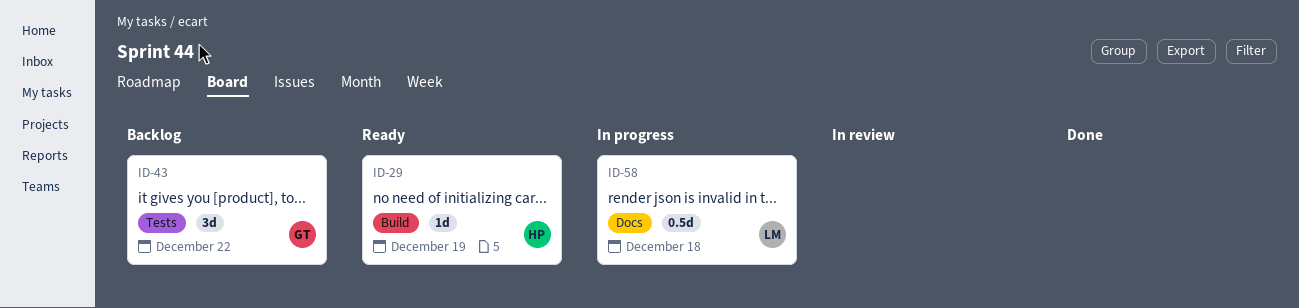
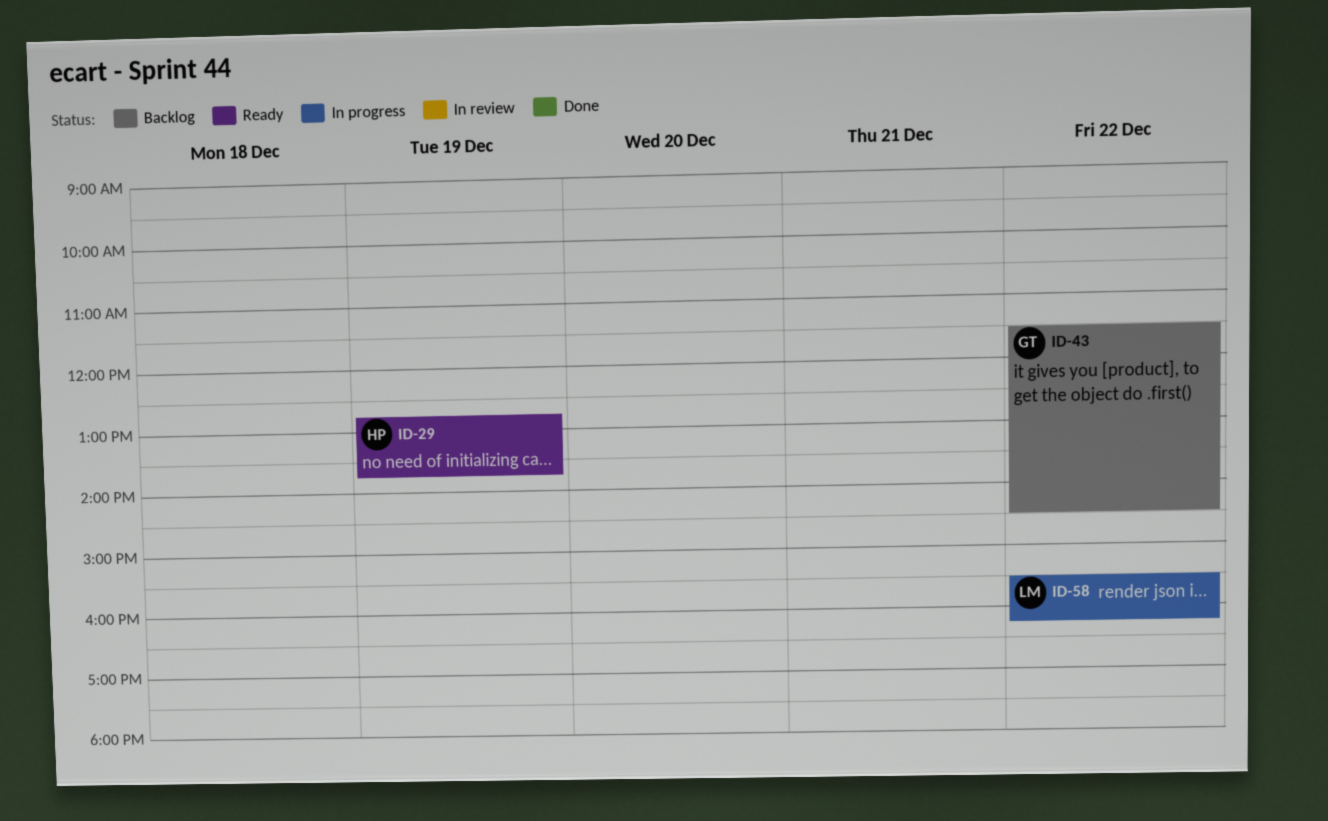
ID-58, day: Dec 18 -> Dec 22

